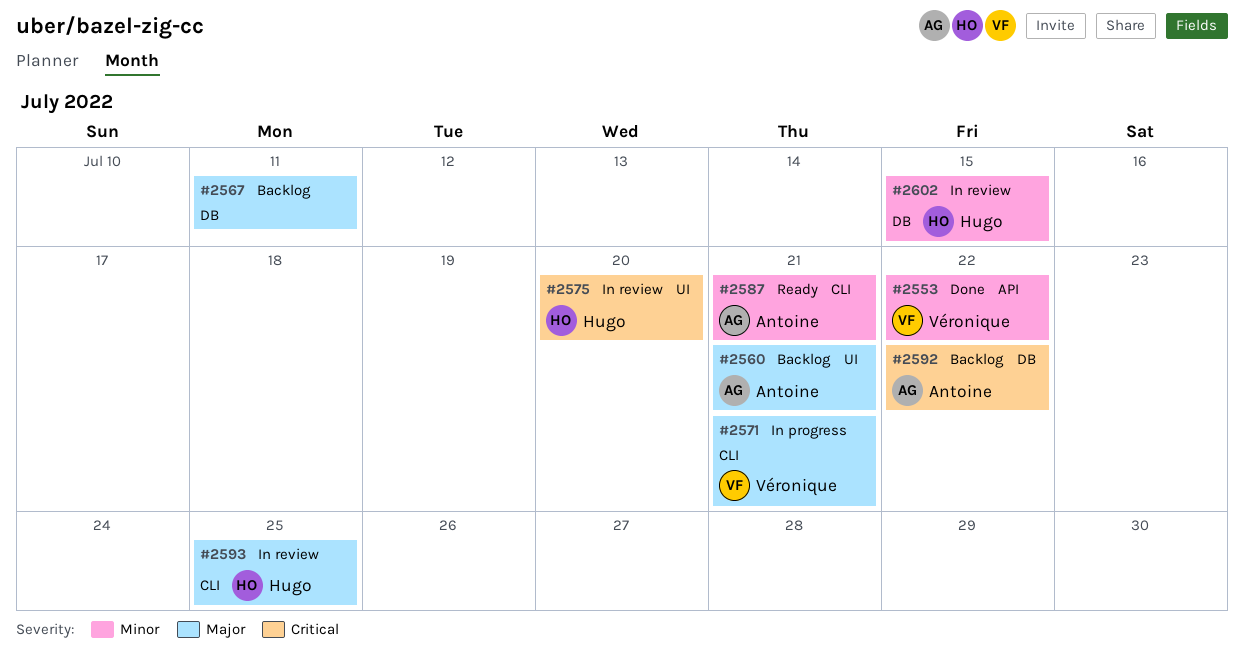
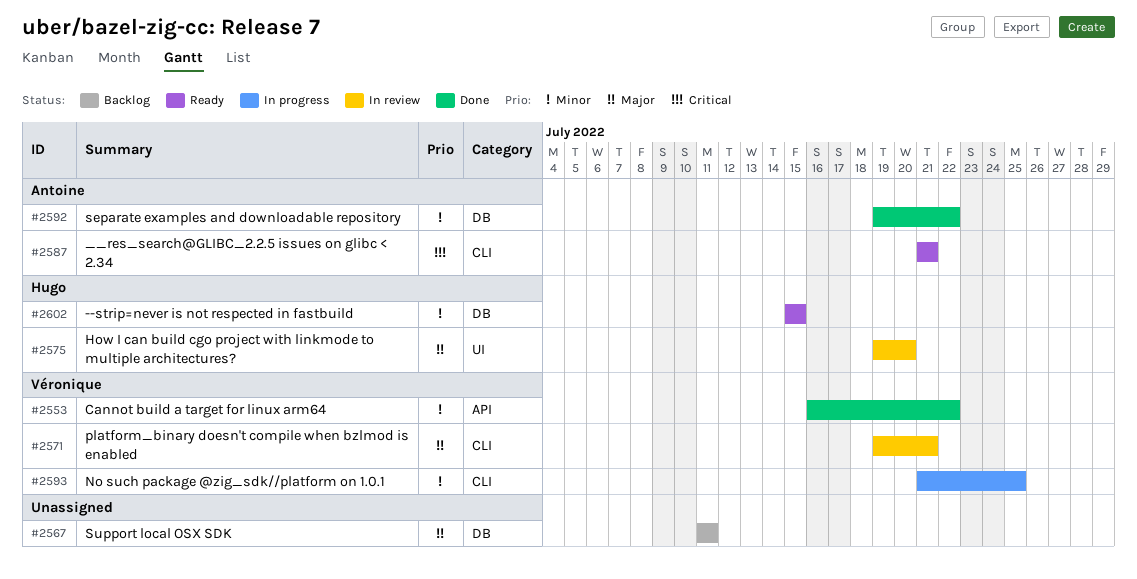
#2560: present -> none
#2571, status: In progress -> In review
#2575, priority: Critical -> Major
#2587, priority: Minor -> Critical
#2592, status: Backlog -> Done
#2592, priority: Critical -> Minor
#2593, status: In review -> In progress
#2593, owner: Hugo -> Véronique
#2593, priority: Major -> Minor
#2602, status: In review -> Ready

